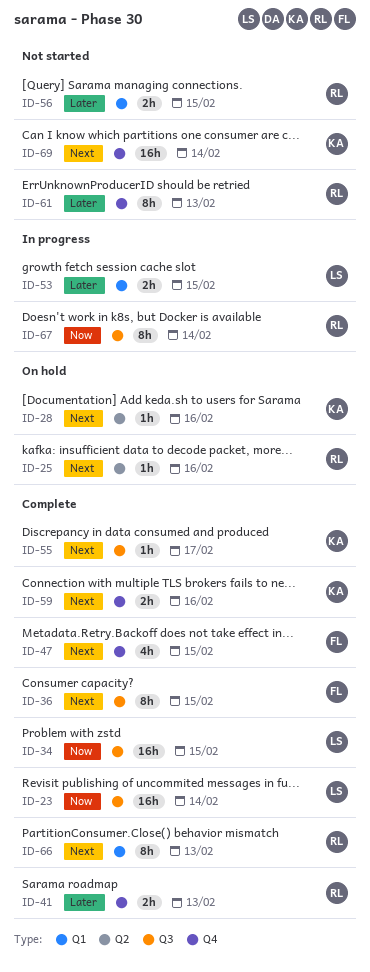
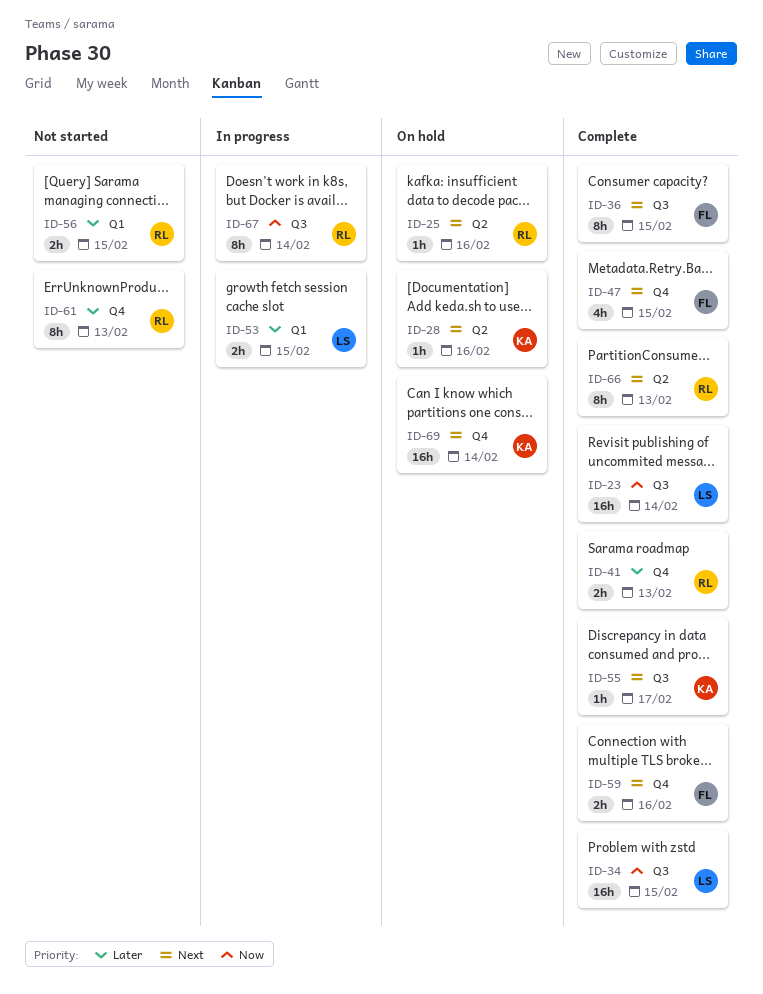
ID-59, owner: KA -> FL
ID-66, label: Q1 -> Q2
ID-69, status: Not started -> On hold

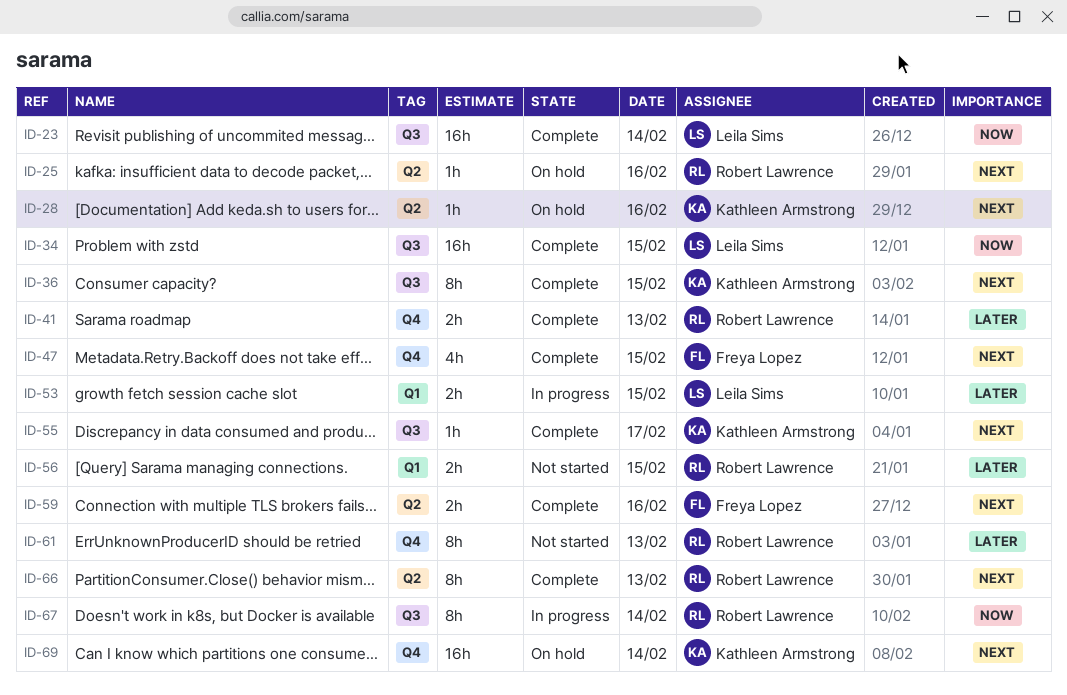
ID-36, owner: Freya Lopez -> Kathleen Armstrong
ID-59, label: Q4 -> Q2

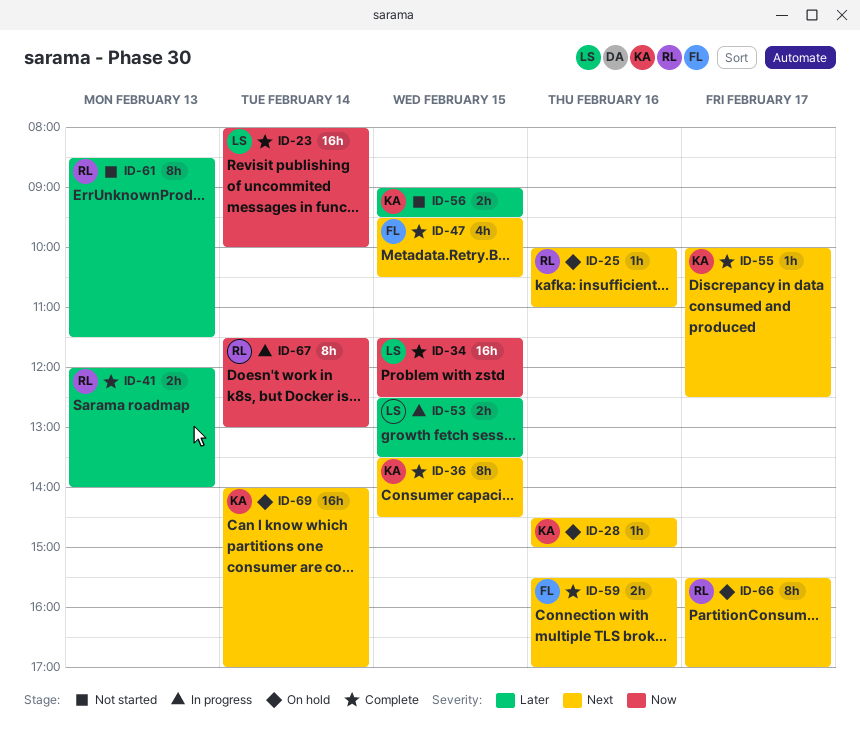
ID-56, owner: Robert Lawrence -> Kathleen Armstrong
ID-66, status: Complete -> On hold
ID-66, day: Feb 13 -> Feb 17

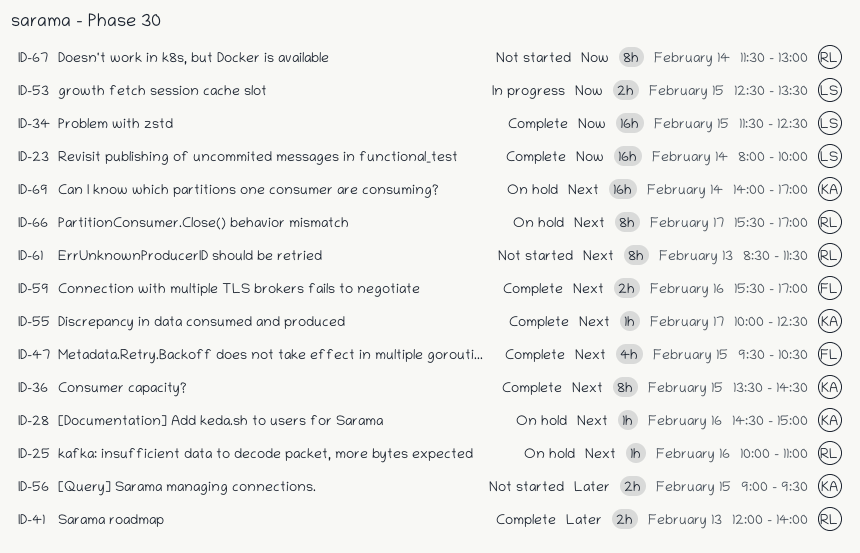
ID-53, priority: Later -> Now
ID-61, priority: Later -> Next
ID-67, status: In progress -> Not started

